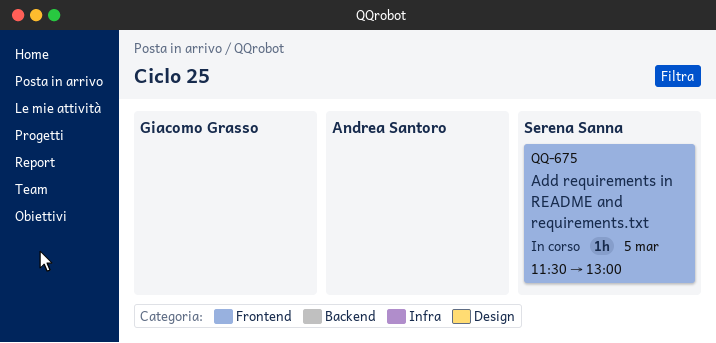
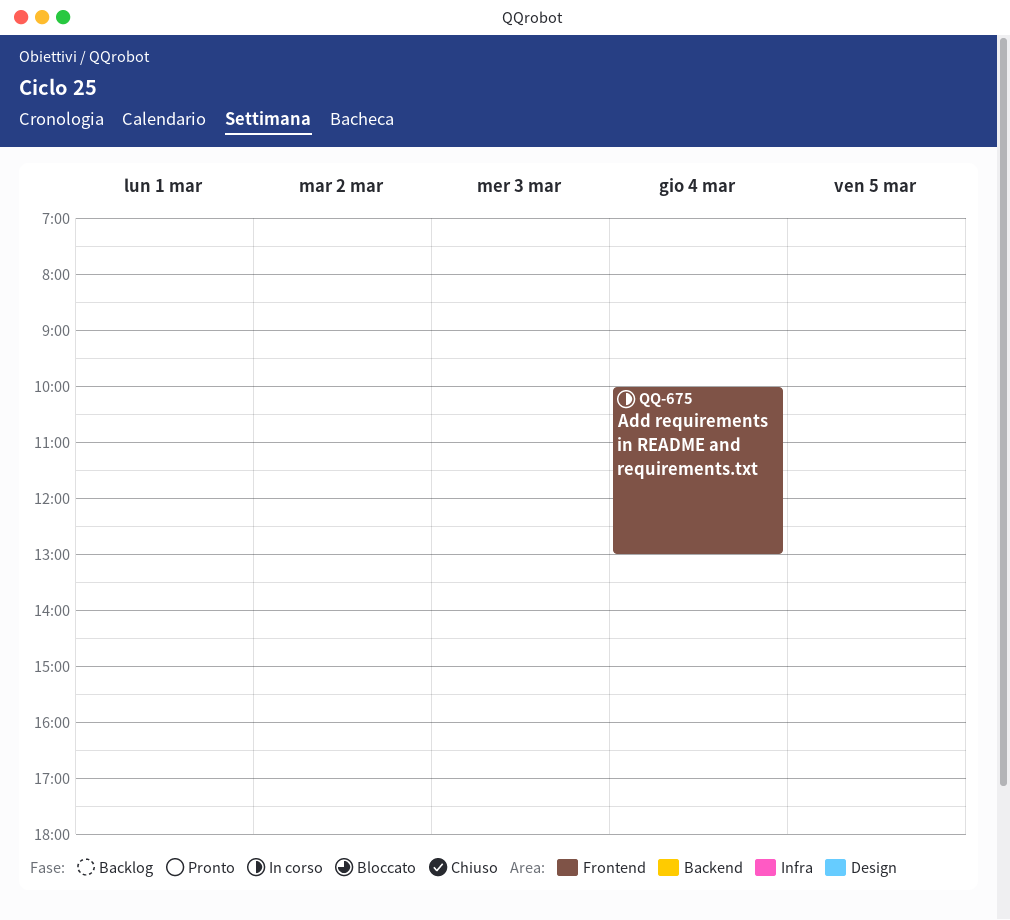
QQ-675, day: Mar 5 -> Mar 4
QQ-675, begins: 11:30 -> 10:00

